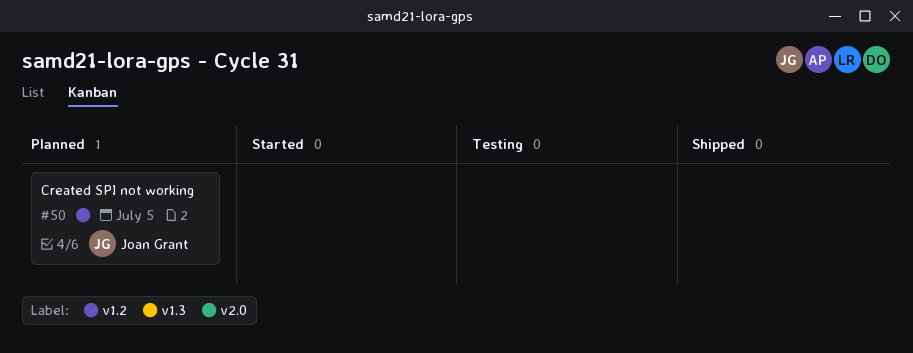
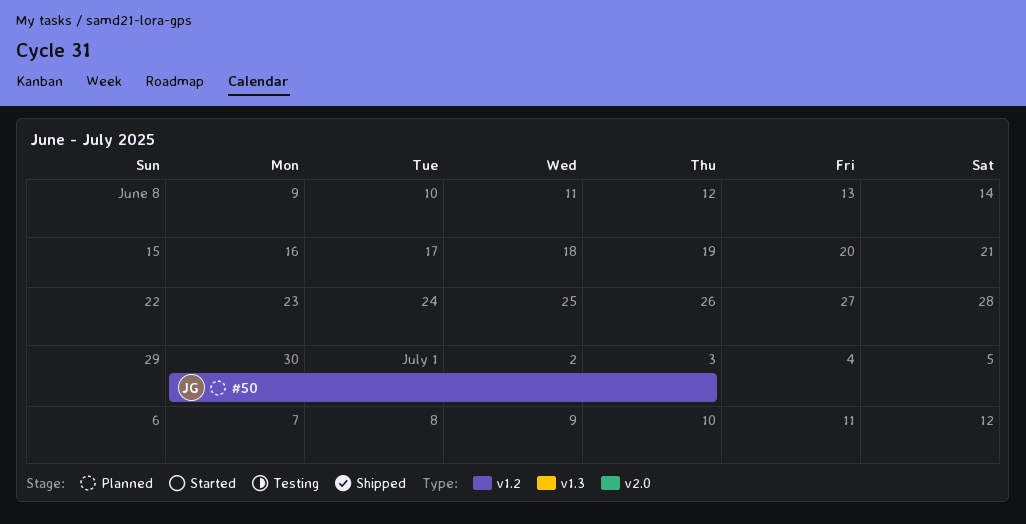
#50, due: Jul 5 -> Jul 3

